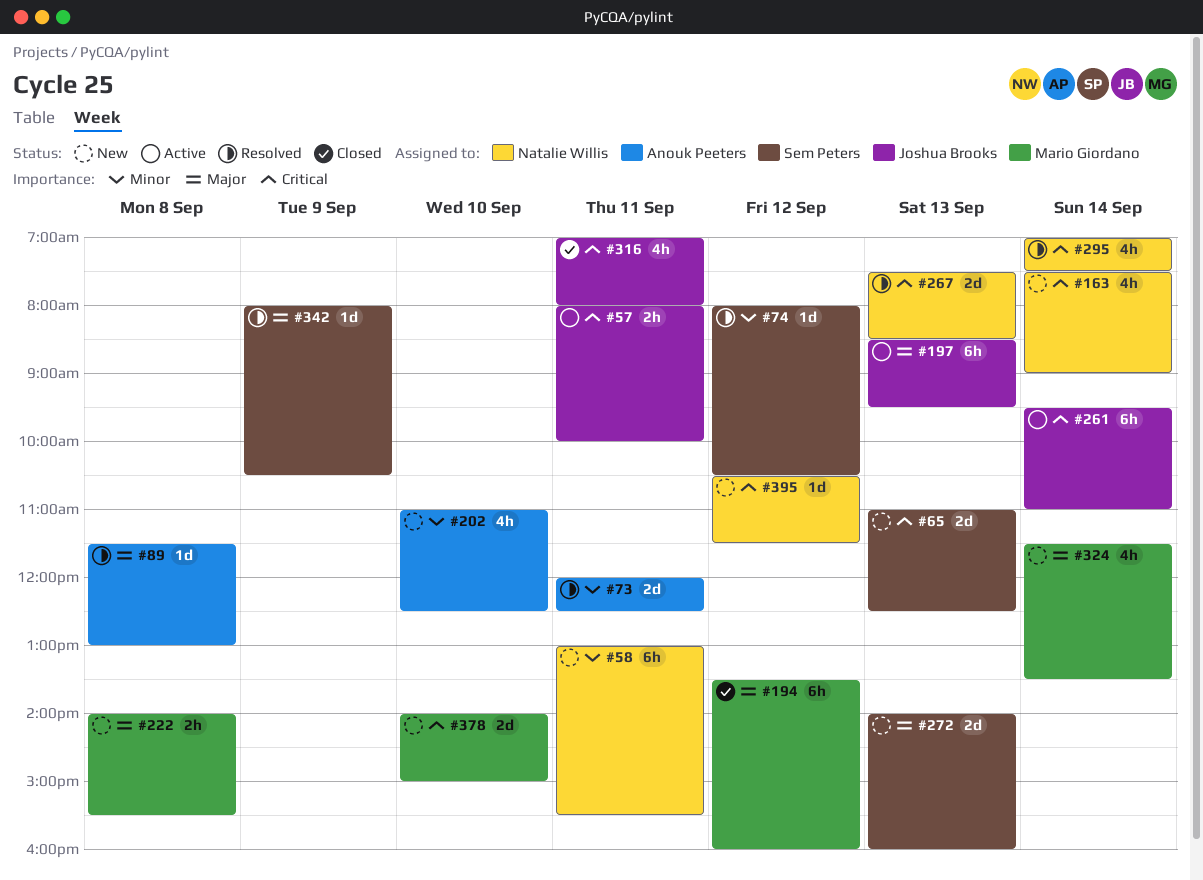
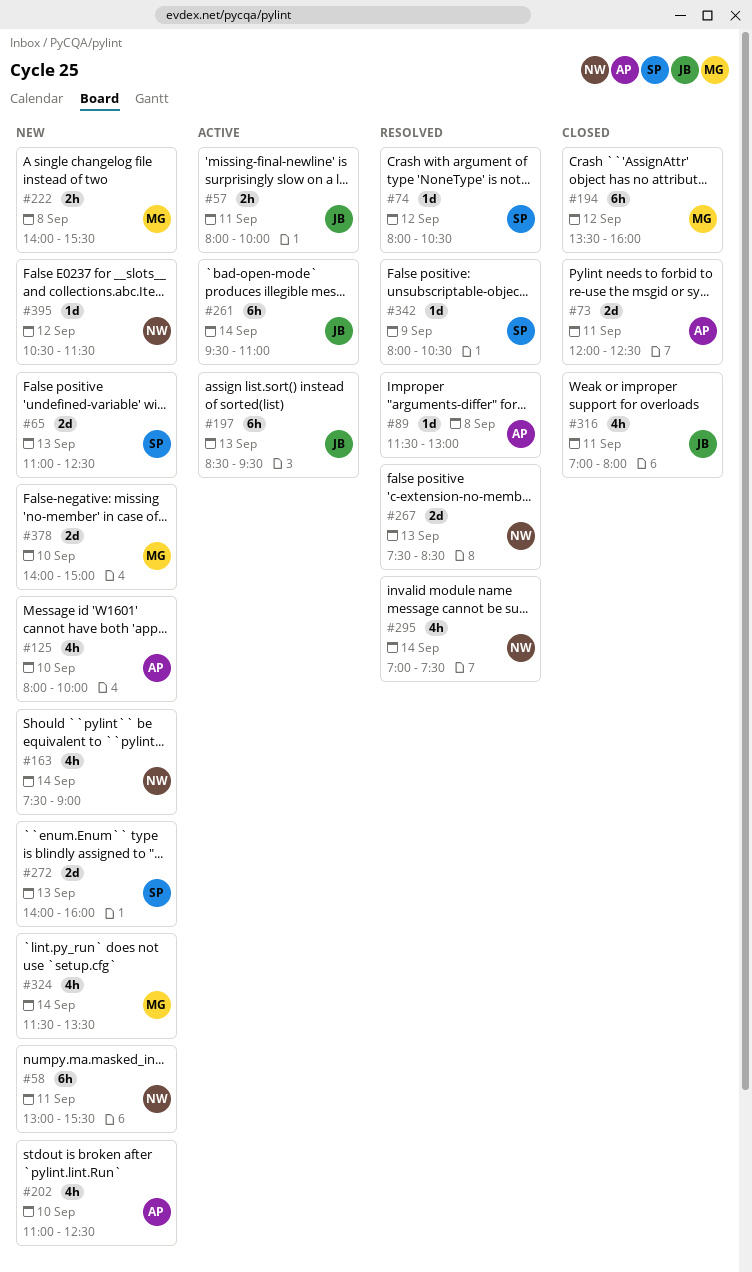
#73, status: Resolved -> Closed
#125: none -> present

